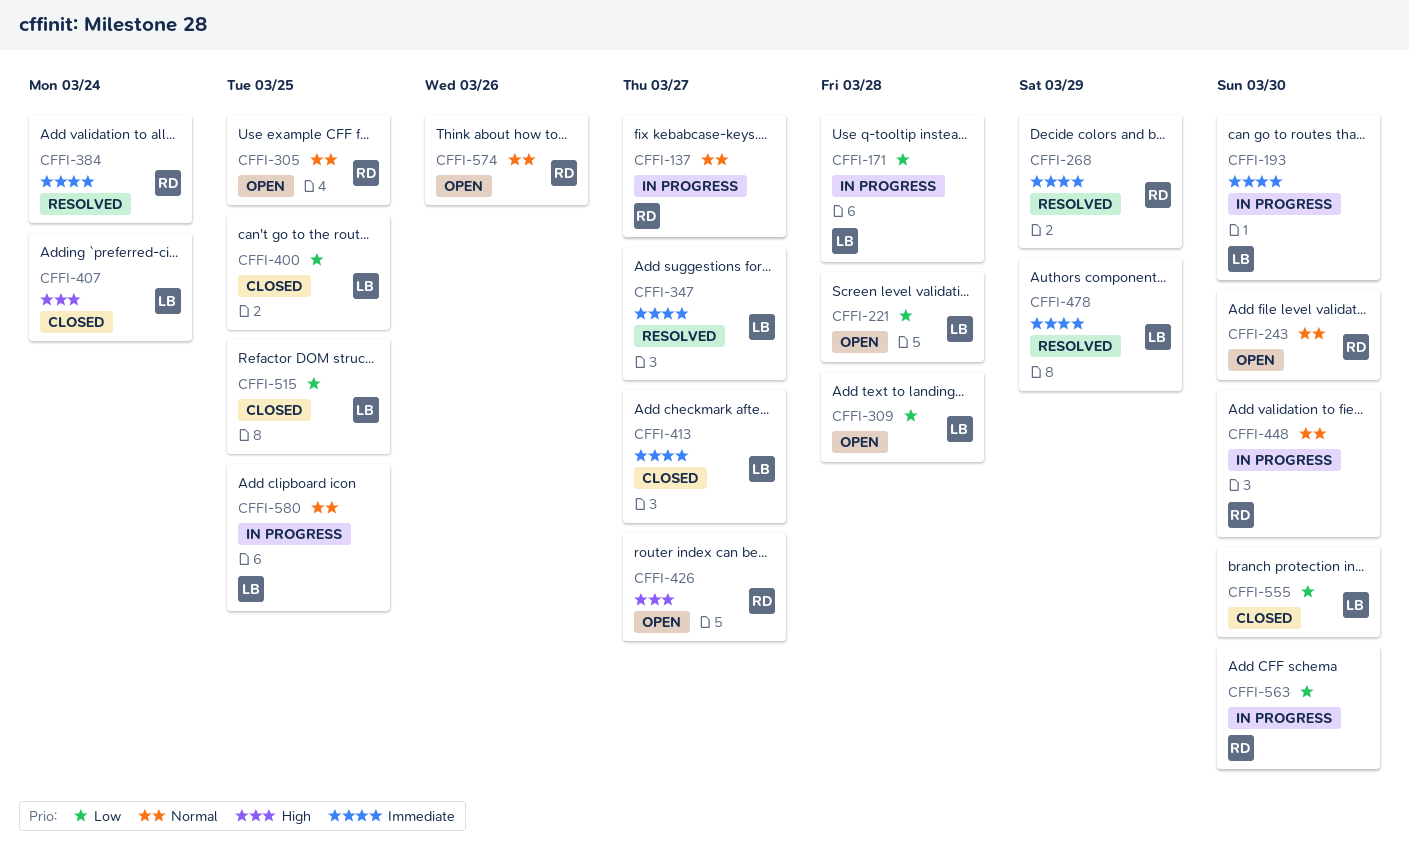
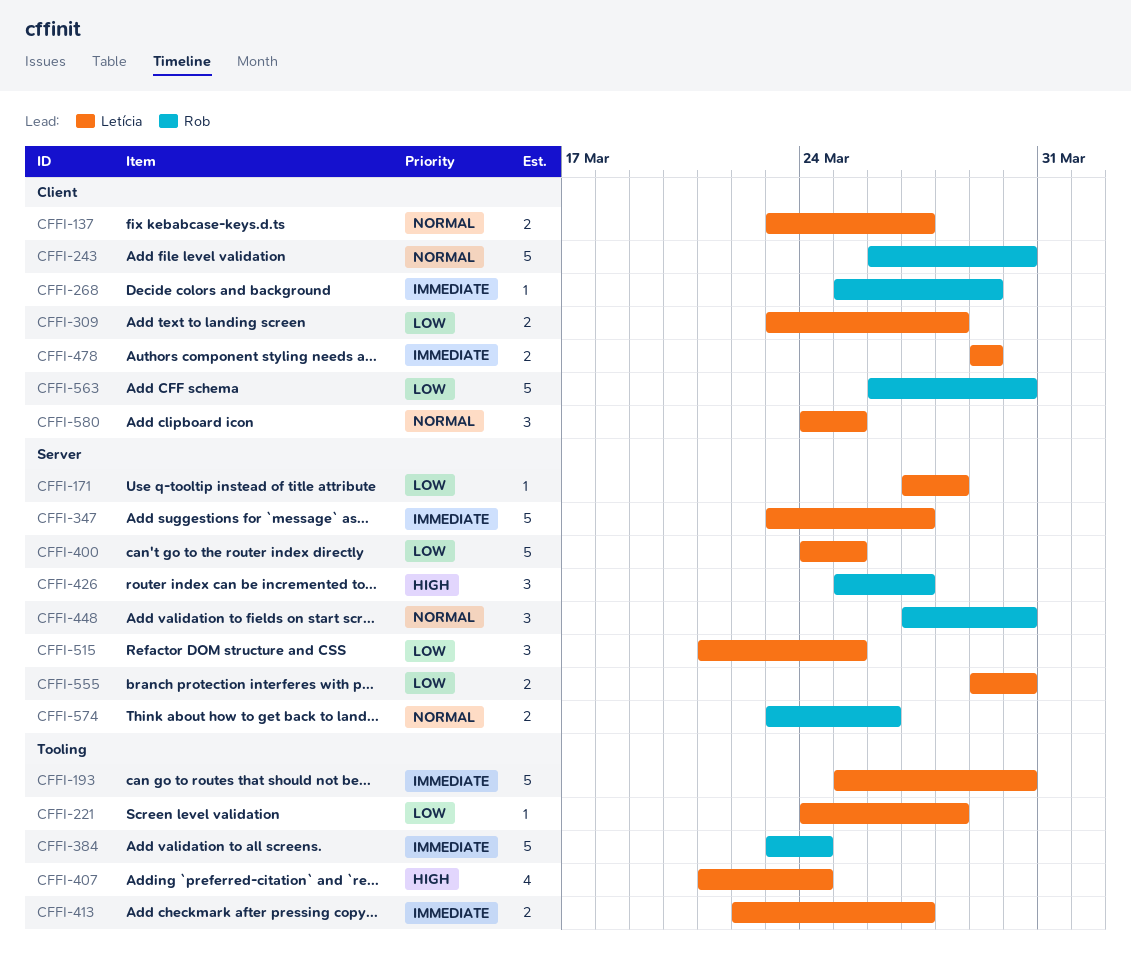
CFFI-137, owner: Rob -> Letícia
CFFI-305: present -> none

